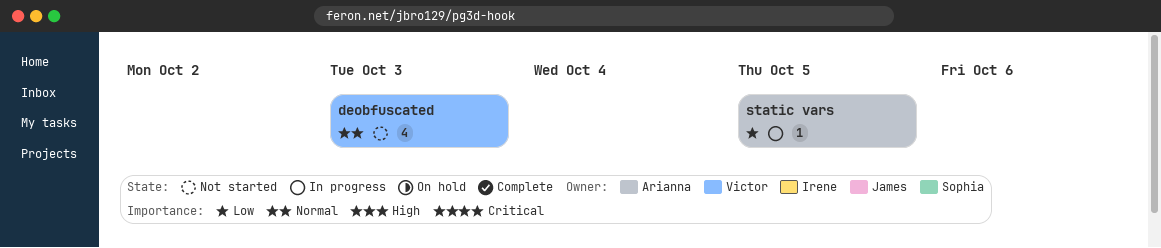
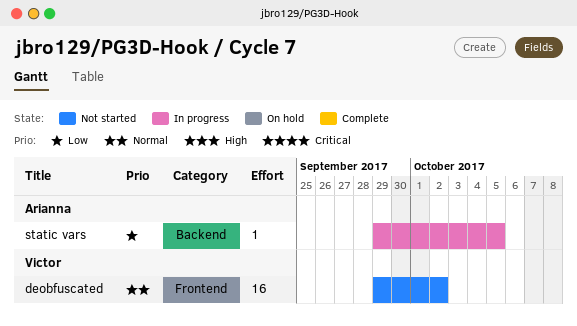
deobfuscated, estimate: 4 -> 16
deobfuscated, due: Oct 3 -> Oct 2

